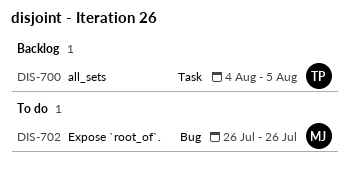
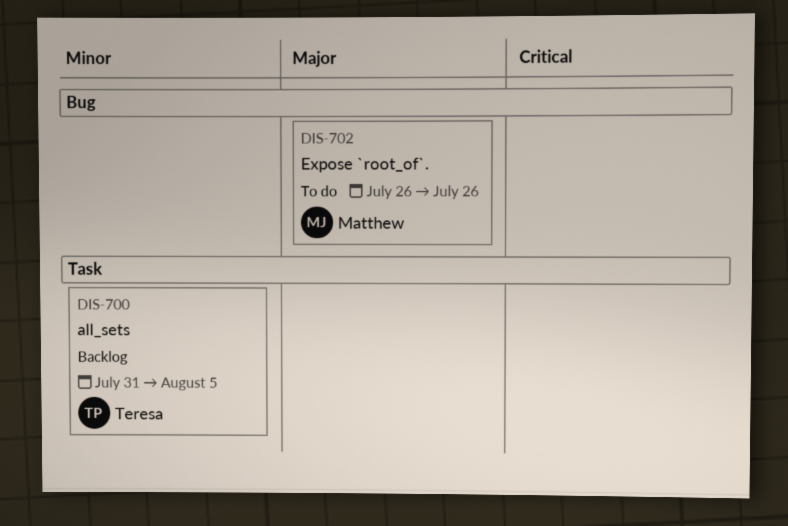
DIS-700, start: Aug 4 -> Jul 31

